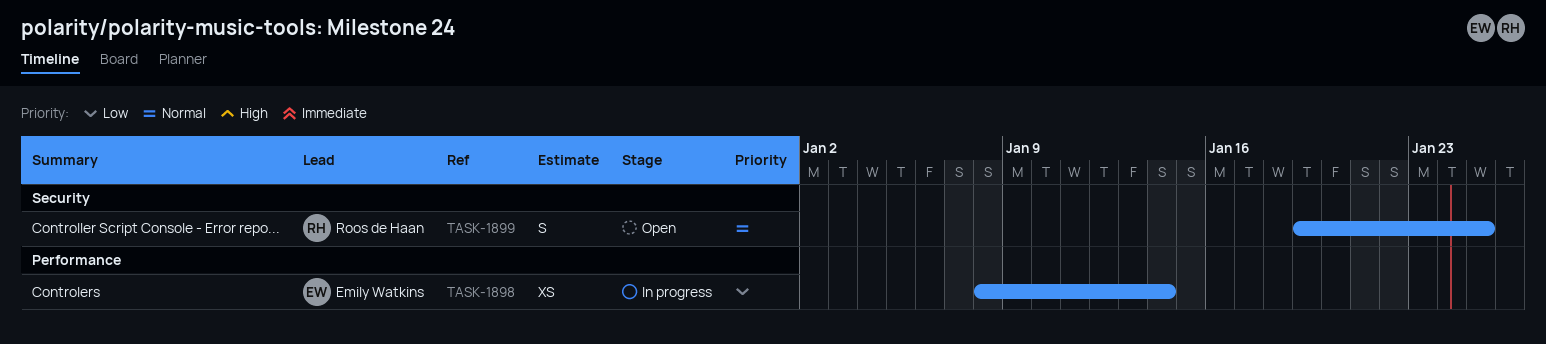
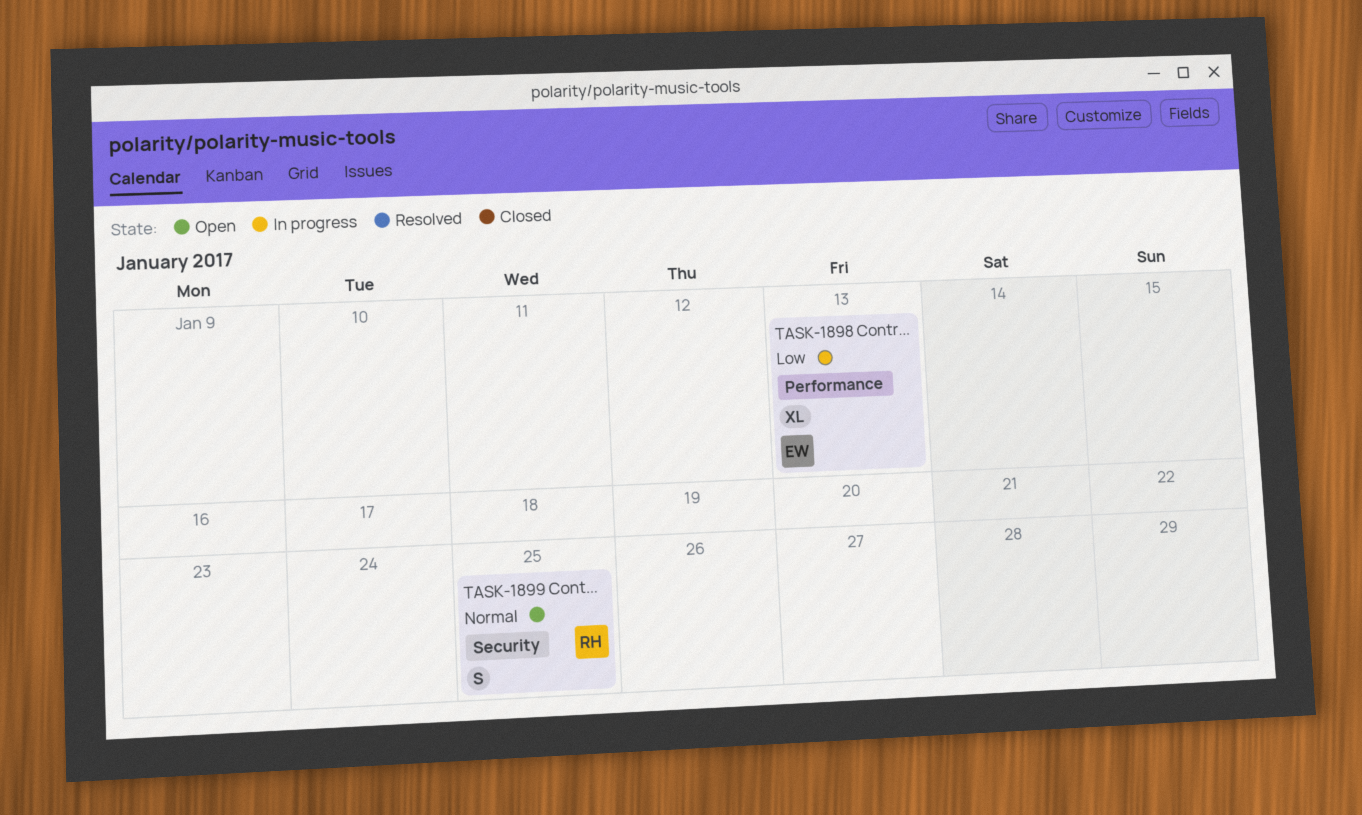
TASK-1898, estimate: XS -> XL
TASK-1898, due: Jan 14 -> Jan 13

